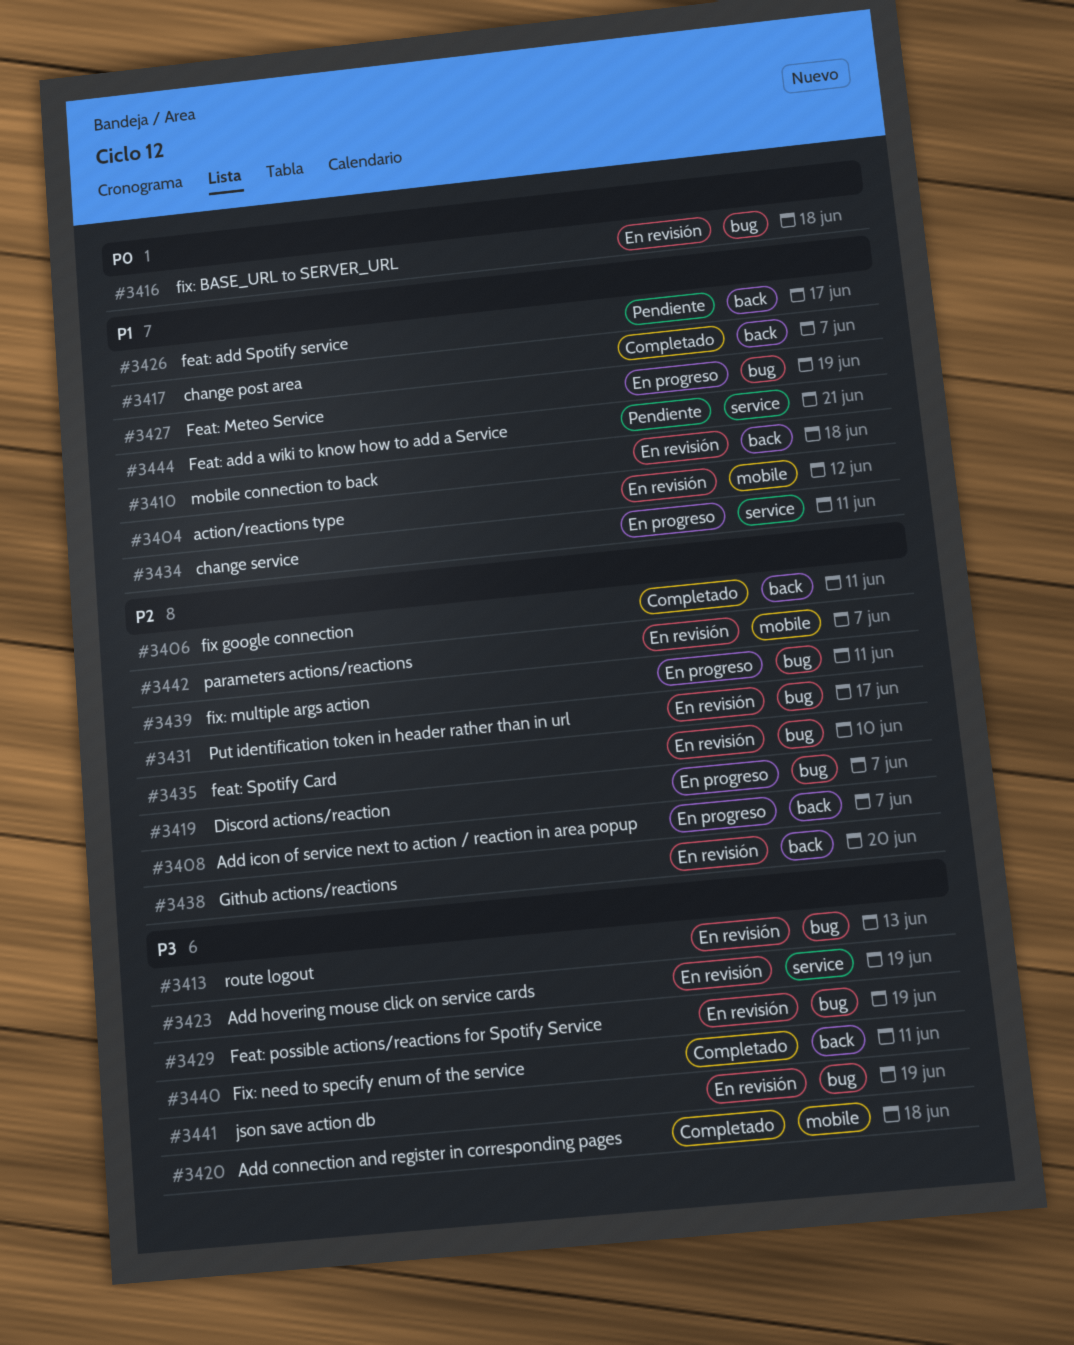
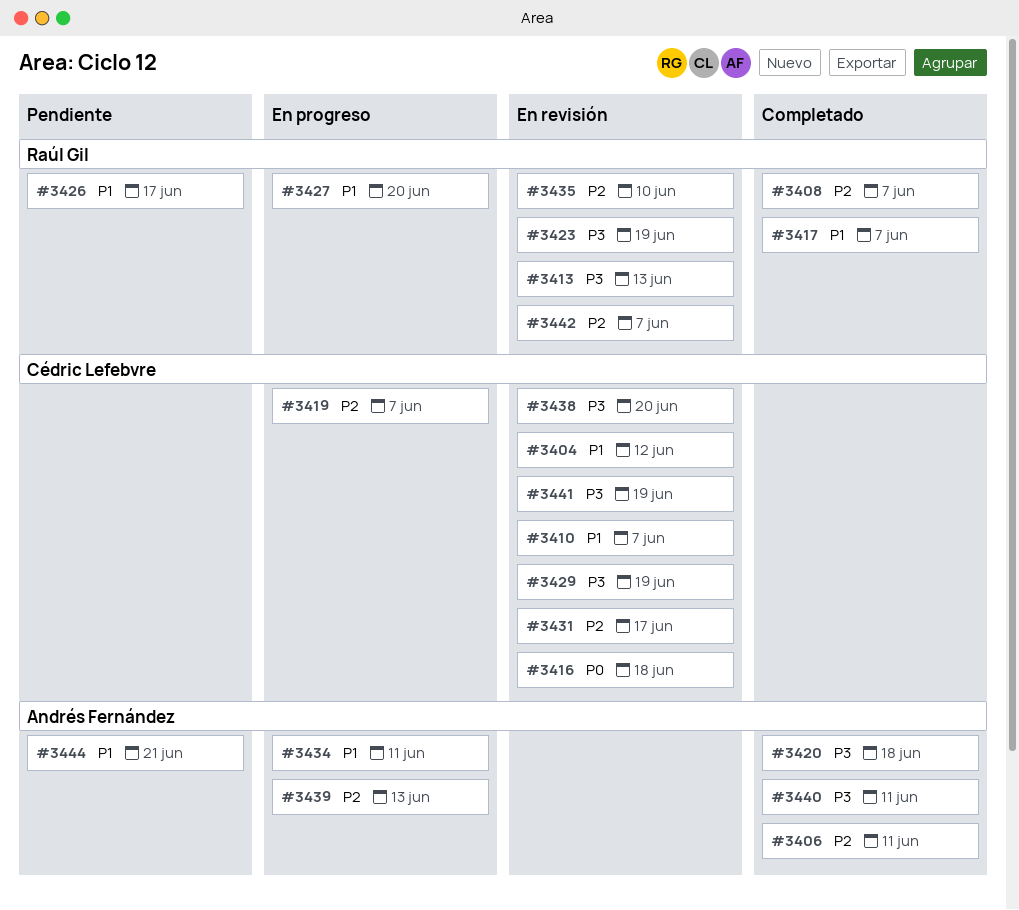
#3408, status: En progreso -> Completado
#3410, due: Jun 18 -> Jun 7
#3427, due: Jun 19 -> Jun 20
#3438, priority: P2 -> P3
#3439, due: Jun 11 -> Jun 13

